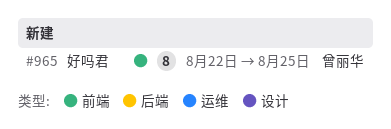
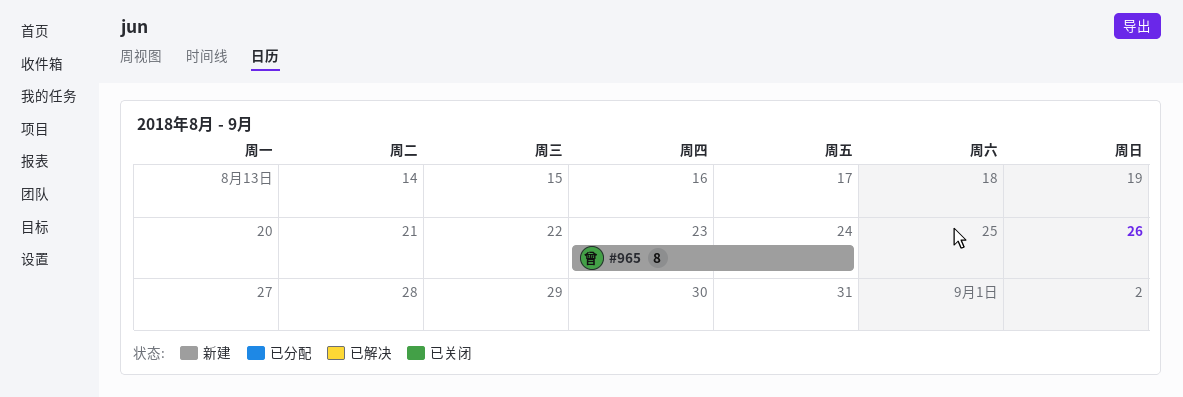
#965, start: Aug 22 -> Aug 23
#965, due: Aug 25 -> Aug 24

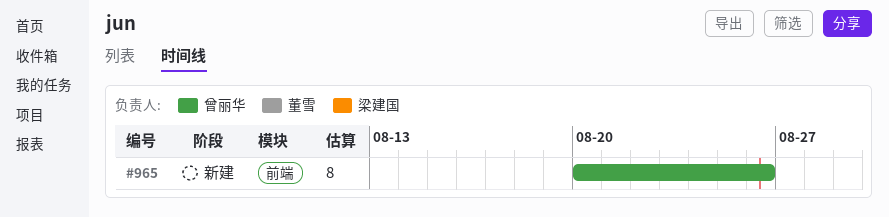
#965, start: Aug 23 -> Aug 20
#965, due: Aug 24 -> Aug 26

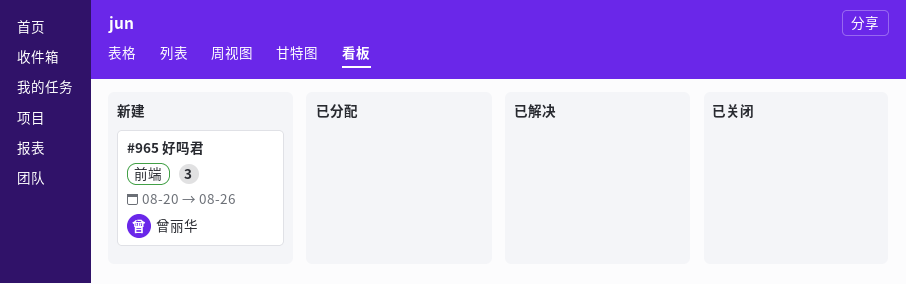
#965, estimate: 8 -> 3

